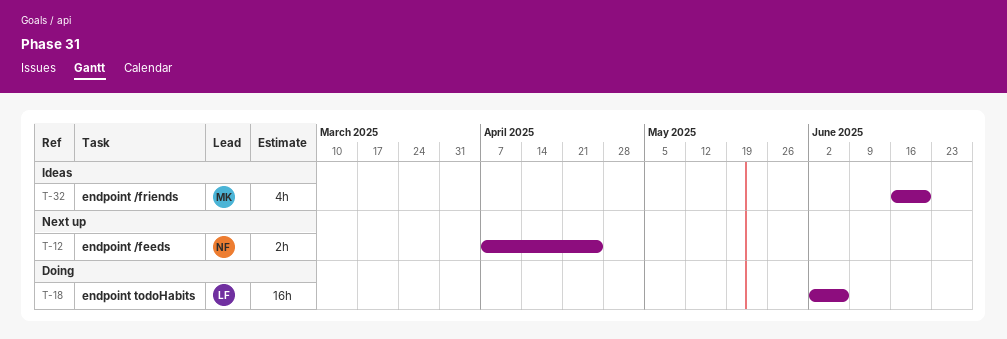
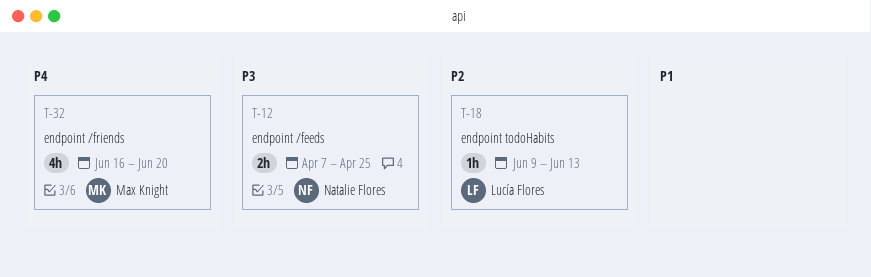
T-18, estimate: 16h -> 1h
T-18, start: Jun 2 -> Jun 9
T-18, due: Jun 6 -> Jun 13

